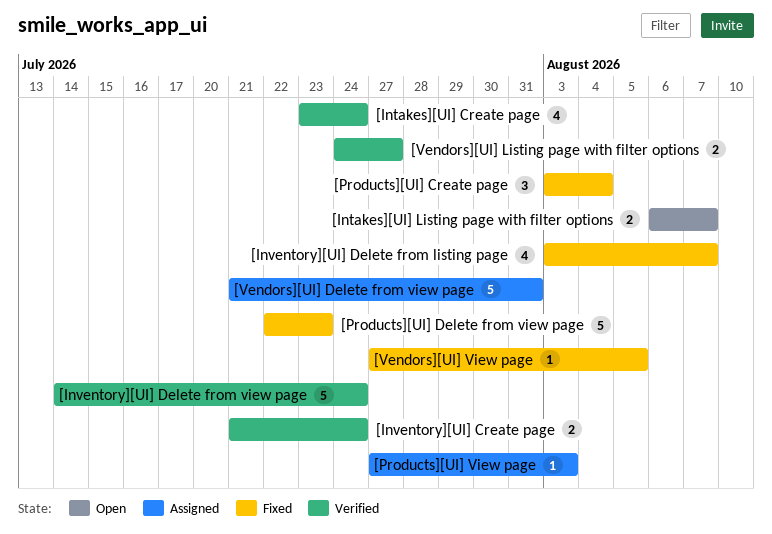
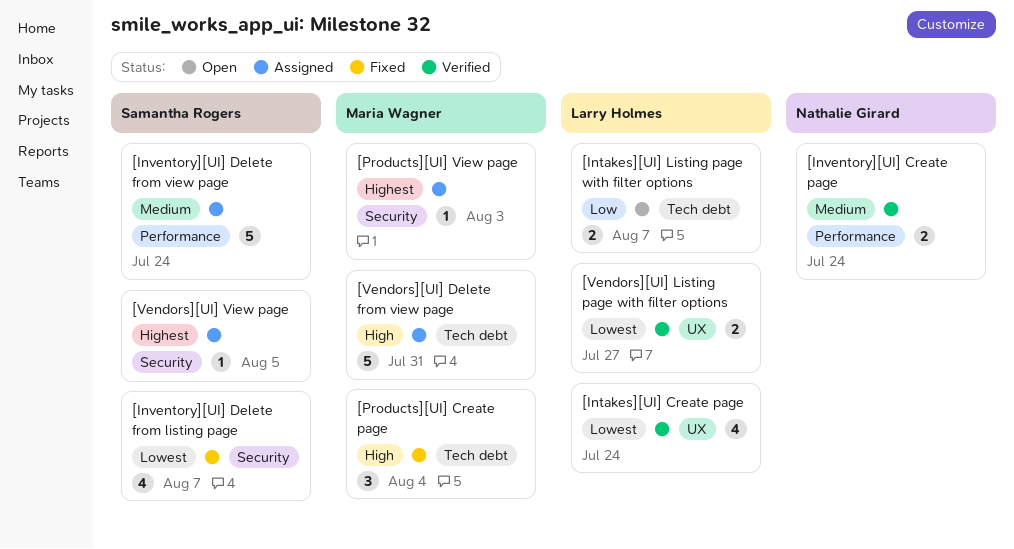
[Inventory][UI] Delete from view page, status: Verified -> Assigned
[Products][UI] Delete from view page: present -> none
[Vendors][UI] View page, status: Fixed -> Assigned

